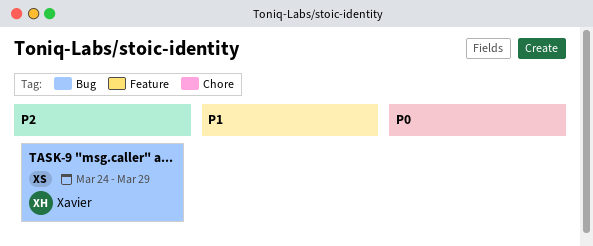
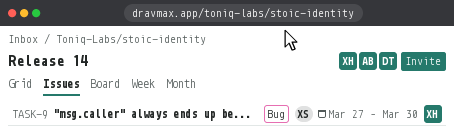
TASK-9, start: Mar 24 -> Mar 27
TASK-9, due: Mar 29 -> Mar 30

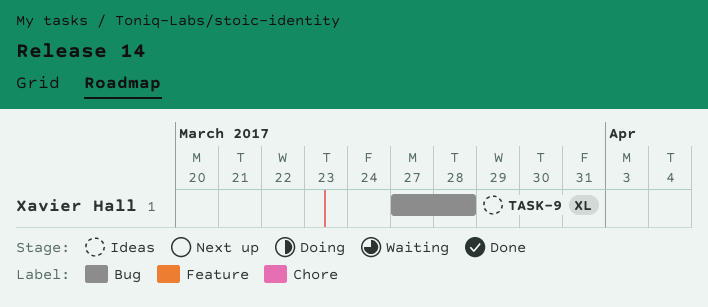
TASK-9, estimate: XS -> XL
TASK-9, due: Mar 30 -> Mar 28

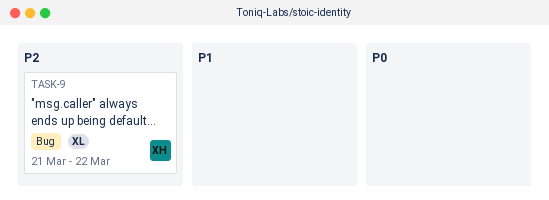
TASK-9, start: Mar 27 -> Mar 21
TASK-9, due: Mar 28 -> Mar 22

